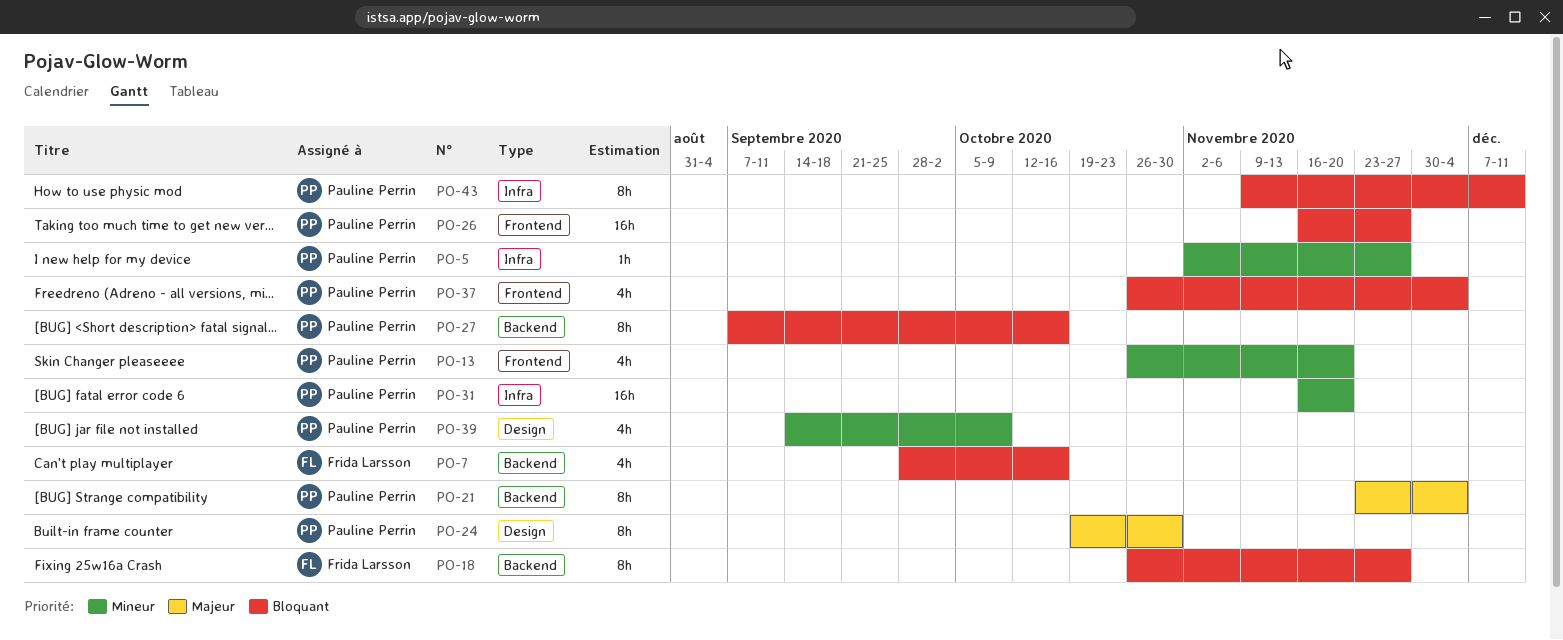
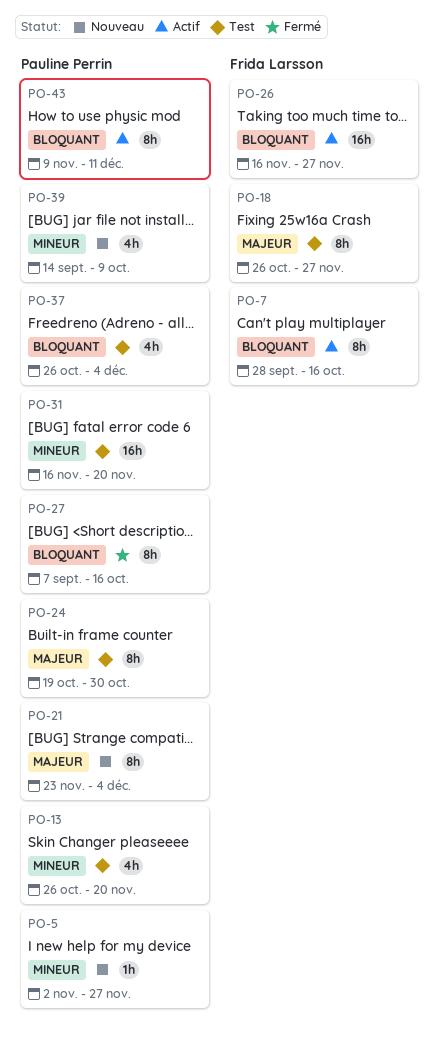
PO-7, estimate: 4h -> 8h
PO-18, priority: Bloquant -> Majeur
PO-26, owner: Pauline Perrin -> Frida Larsson

